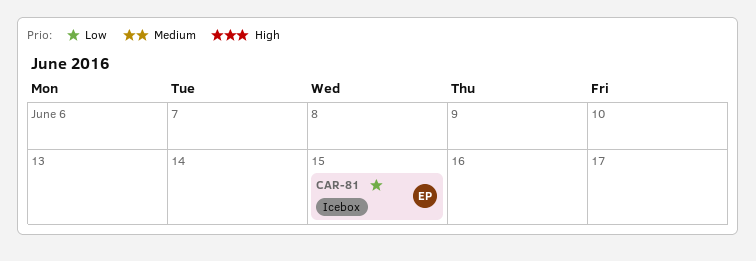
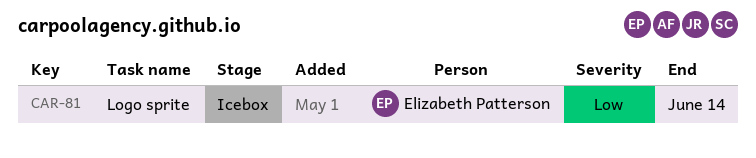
CAR-81, due: Jun 15 -> Jun 14

